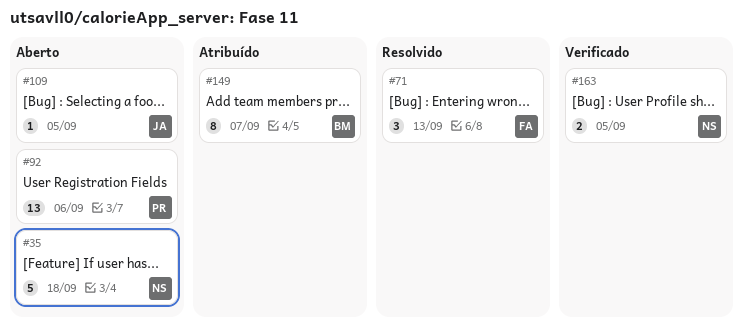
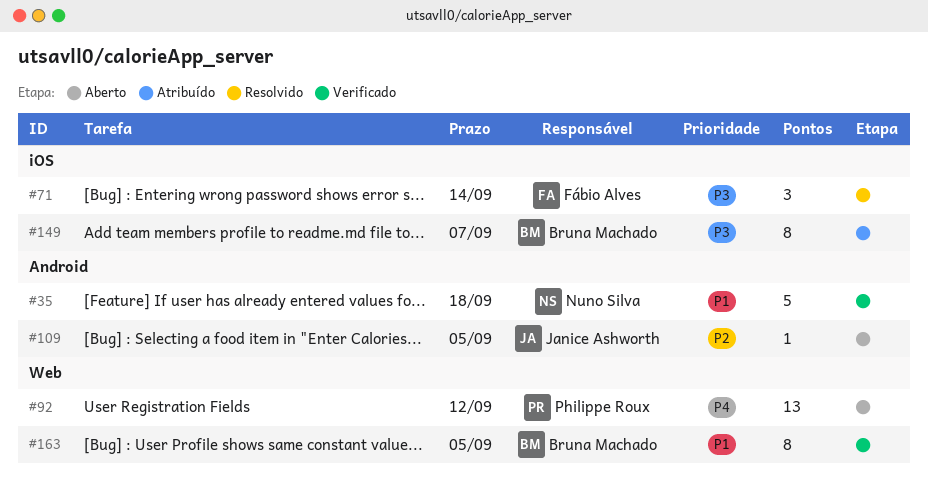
#35, status: Aberto -> Verificado
#71, due: Sep 13 -> Sep 14
#92, due: Sep 6 -> Sep 12
#163, owner: Nuno Silva -> Bruna Machado
#163, estimate: 2 -> 8

